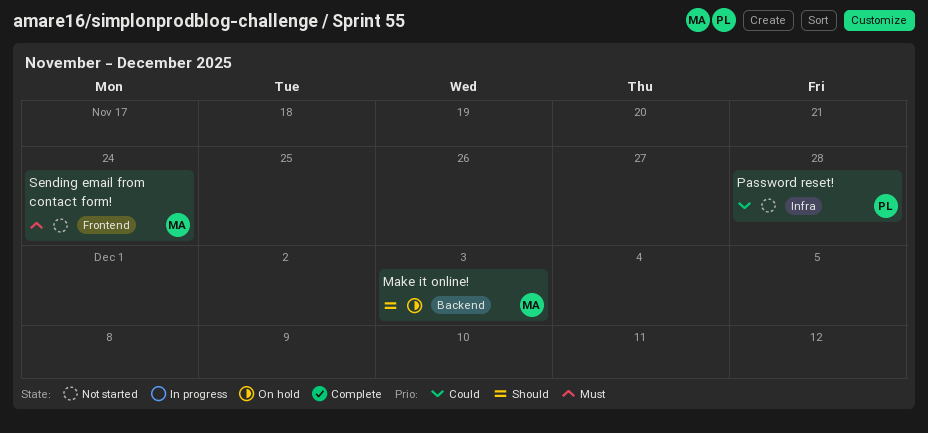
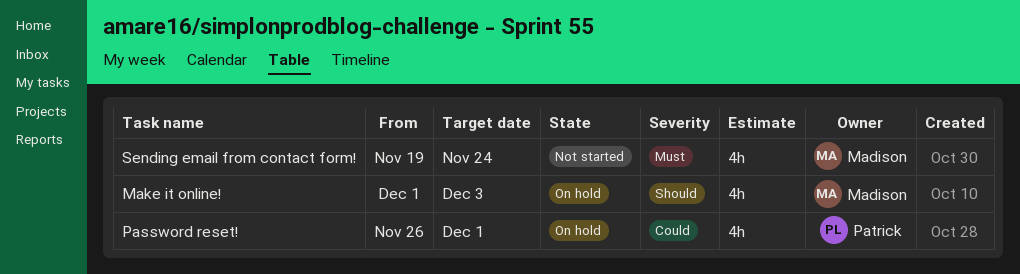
Password reset!, status: Not started -> On hold
Password reset!, due: Nov 28 -> Dec 1

